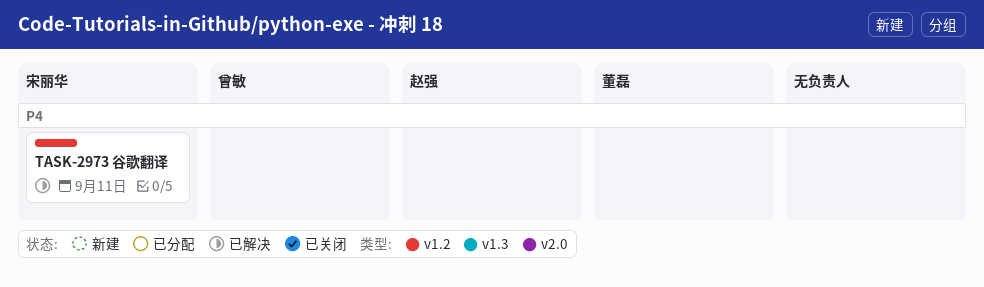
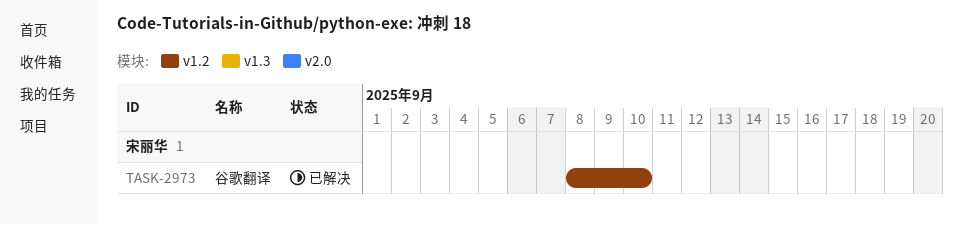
TASK-2973, due: Sep 11 -> Sep 10

